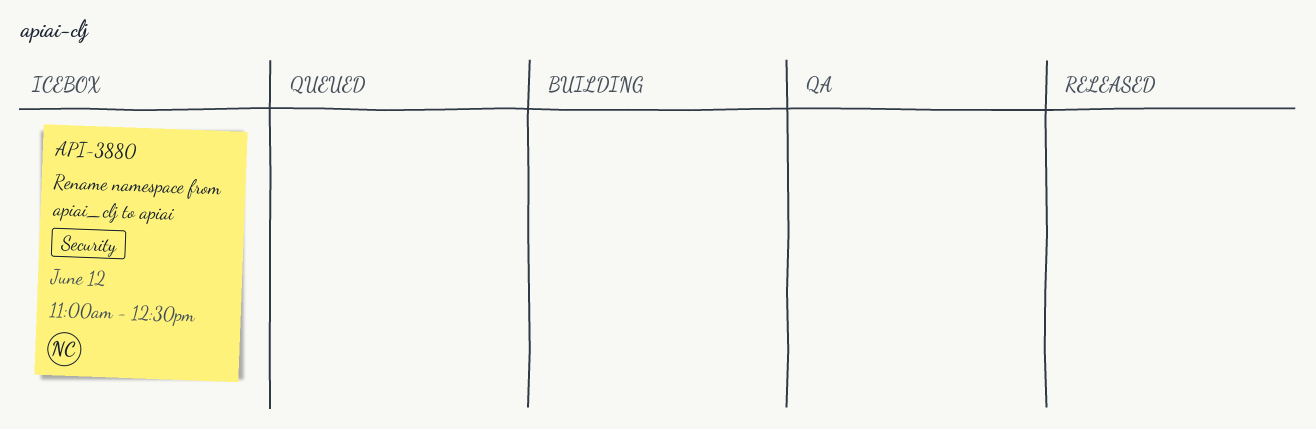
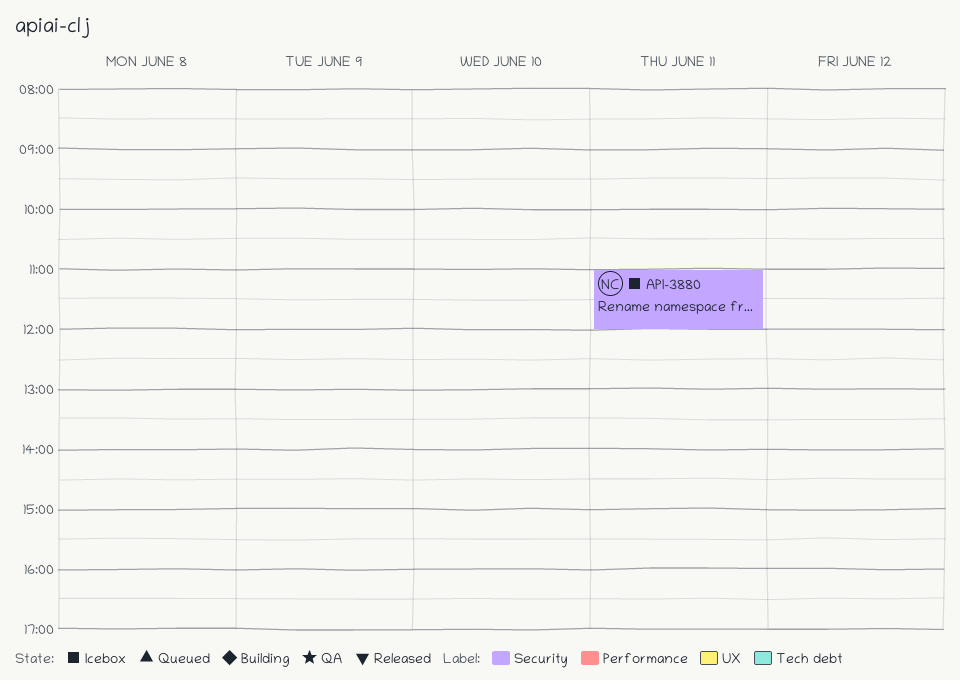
API-3880, day: Jun 12 -> Jun 11
API-3880, ends: 12:30 -> 12:00

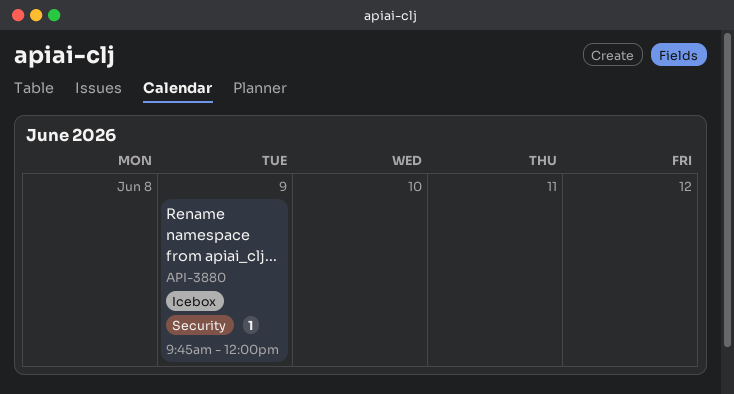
API-3880, day: Jun 11 -> Jun 9
API-3880, begins: 11:00 -> 09:45

